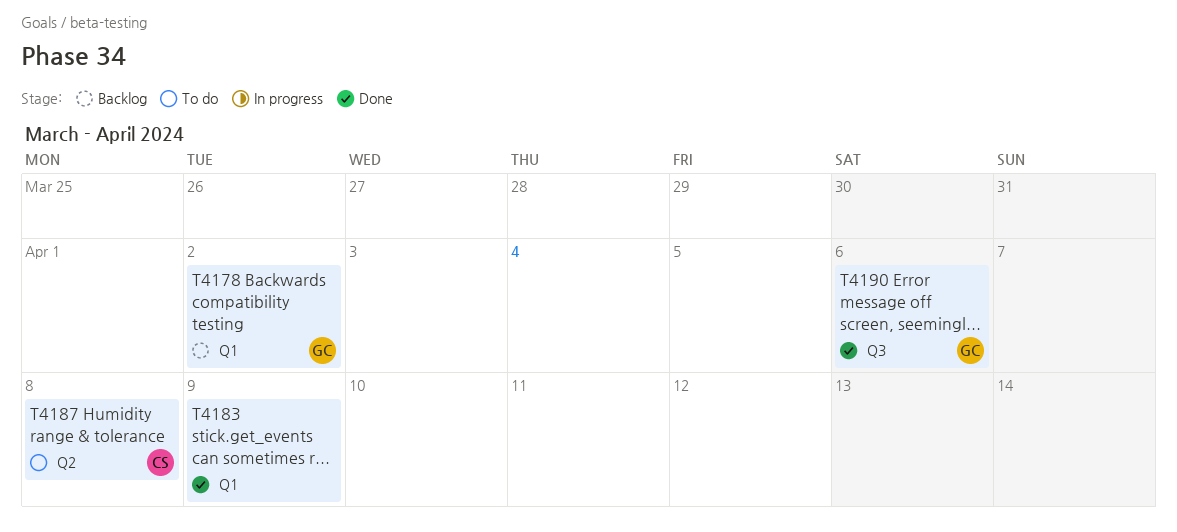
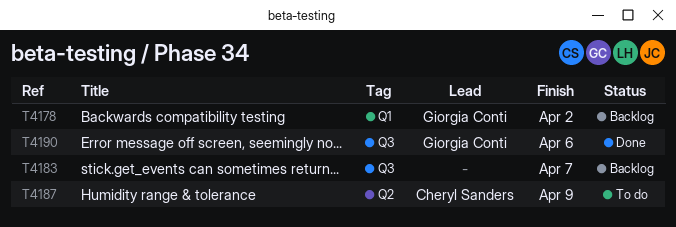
T4183, status: Done -> Backlog
T4183, label: Q1 -> Q3
T4183, due: Apr 9 -> Apr 7
T4187, due: Apr 8 -> Apr 9

